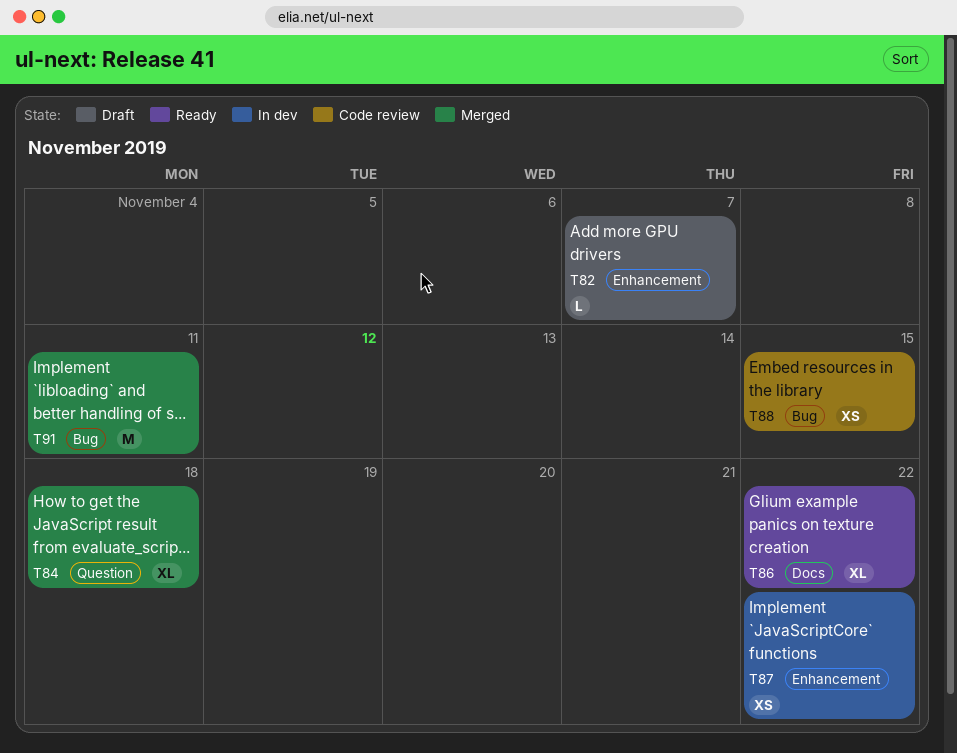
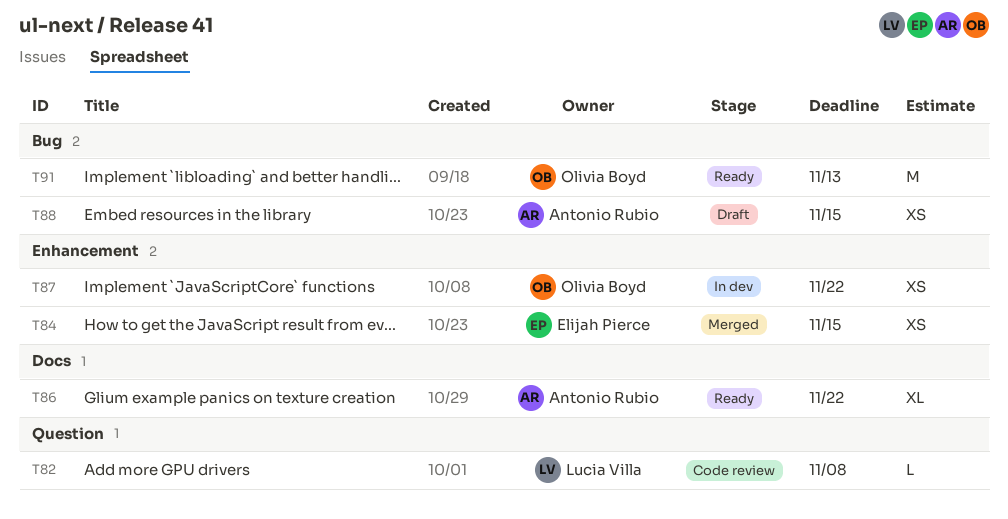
T82, status: Draft -> Code review
T82, label: Enhancement -> Question
T82, due: Nov 7 -> Nov 8
T84, label: Question -> Enhancement
T84, estimate: XL -> XS
T84, due: Nov 18 -> Nov 15
T88, status: Code review -> Draft
T91, status: Merged -> Ready
T91, due: Nov 11 -> Nov 13

